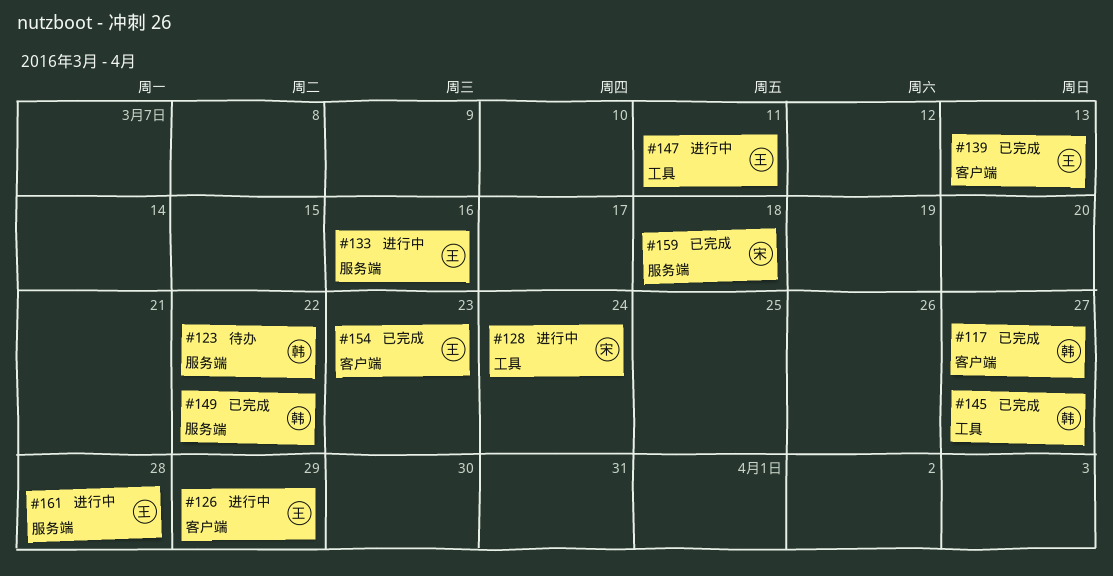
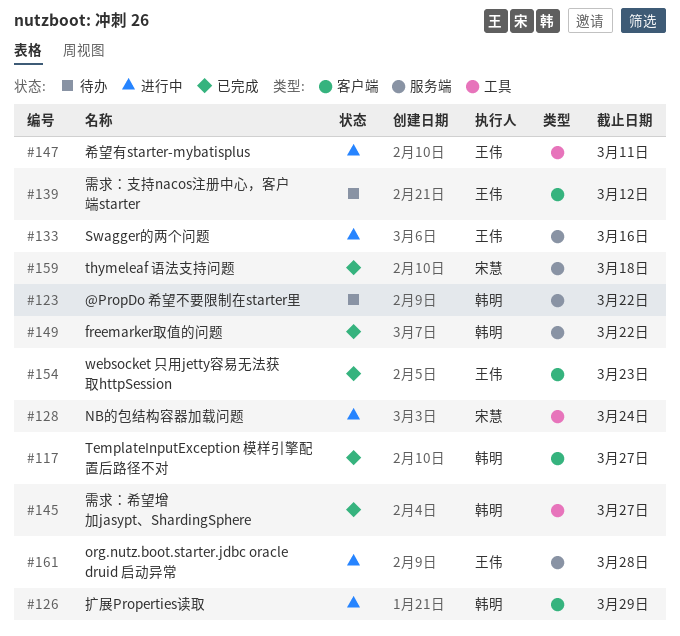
#126, owner: 王伟 -> 韩明
#139, status: 已完成 -> 待办
#139, due: Mar 13 -> Mar 12

